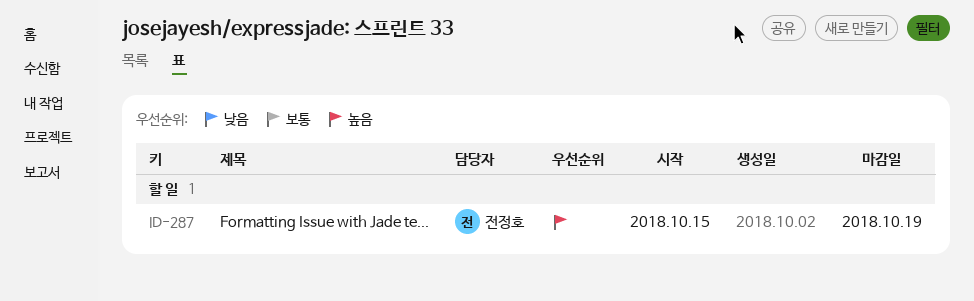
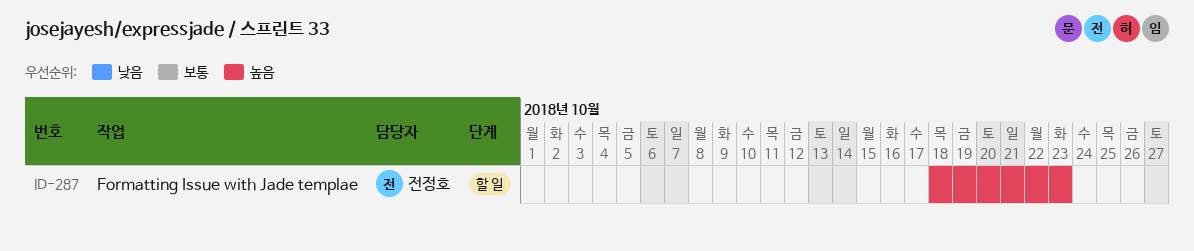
ID-287, start: Oct 15 -> Oct 18
ID-287, due: Oct 19 -> Oct 23

